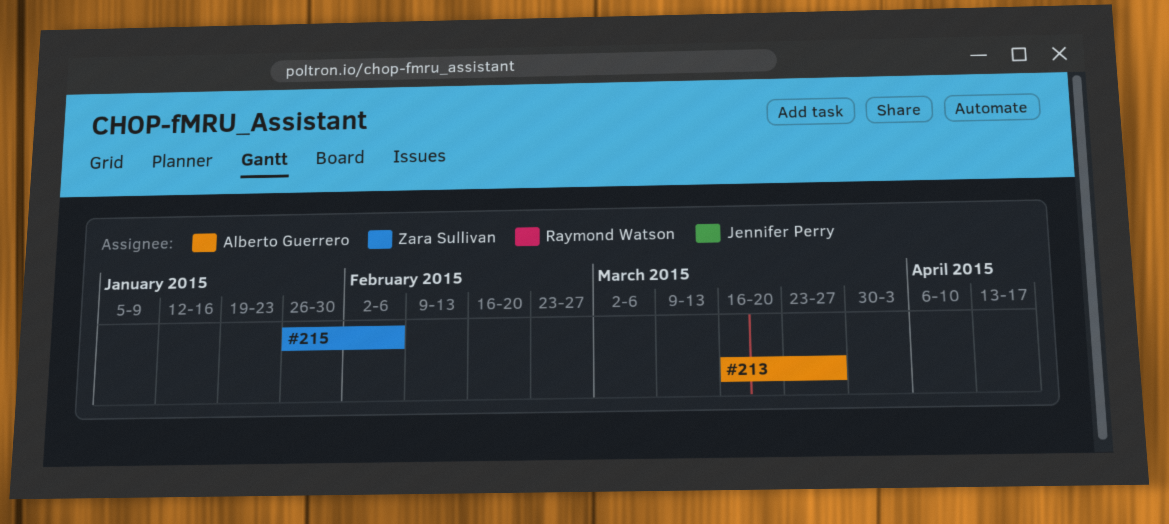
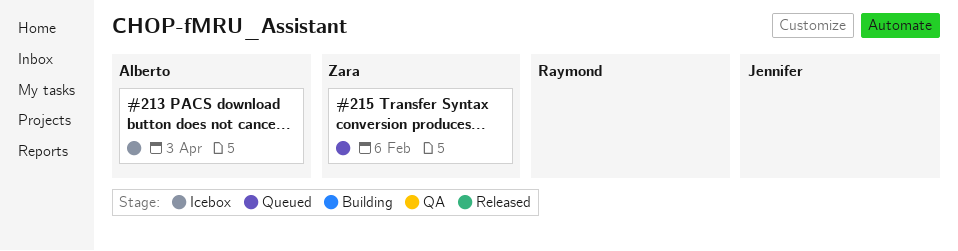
#213, due: Mar 27 -> Apr 3

